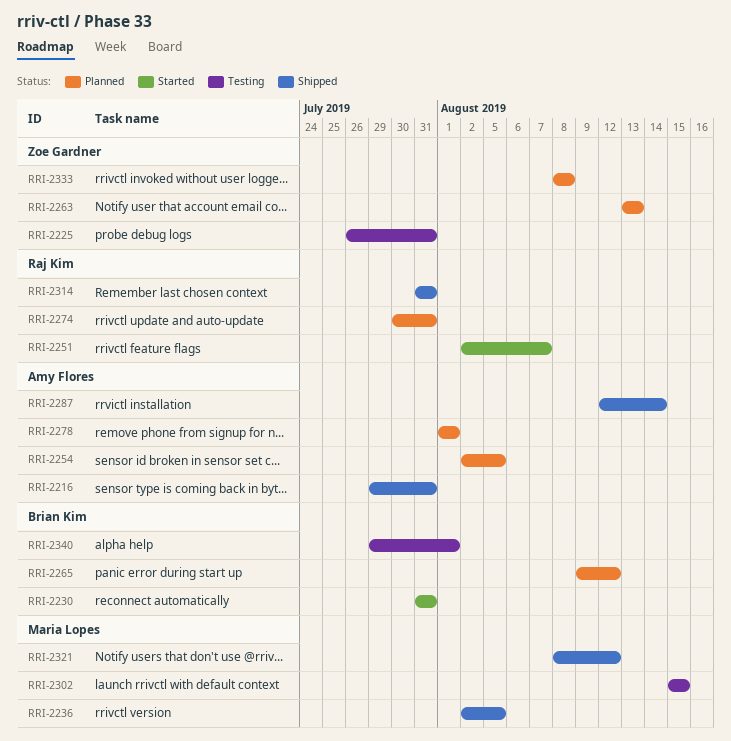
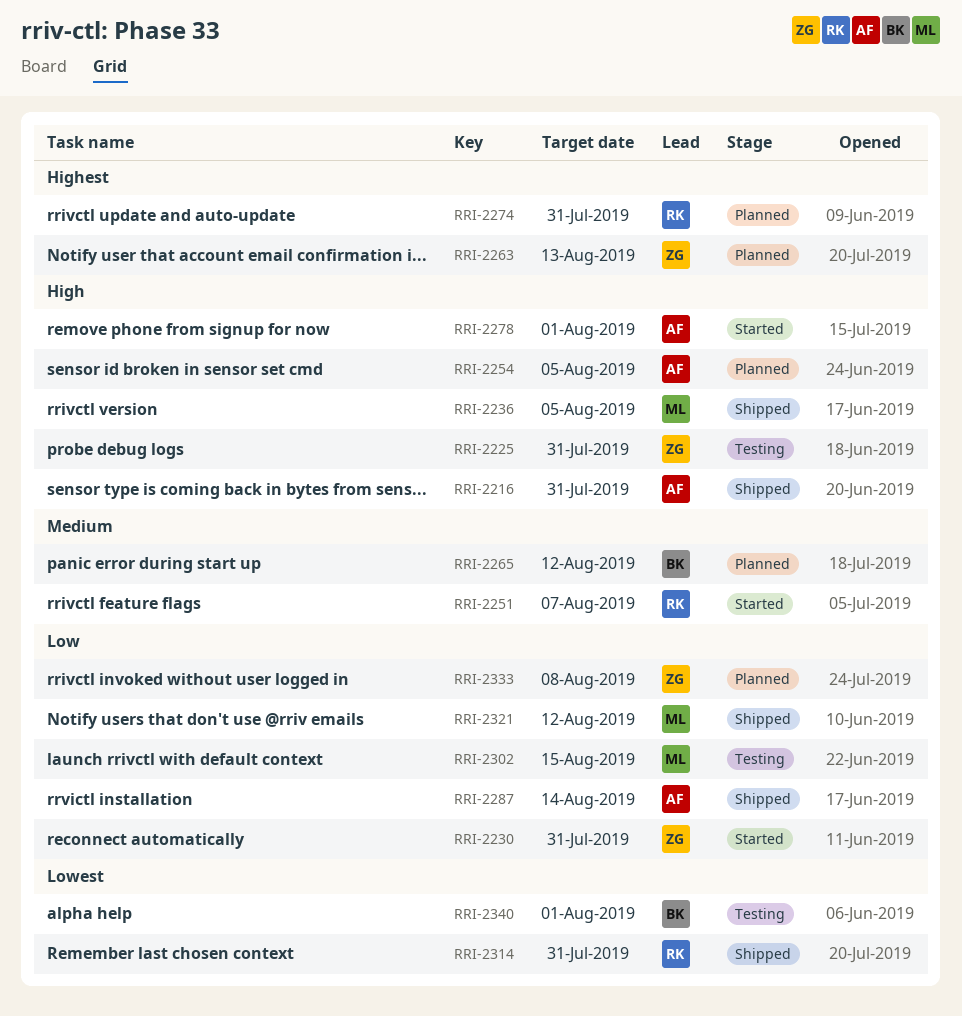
RRI-2230, owner: Brian Kim -> Zoe Gardner
RRI-2278, status: Planned -> Started

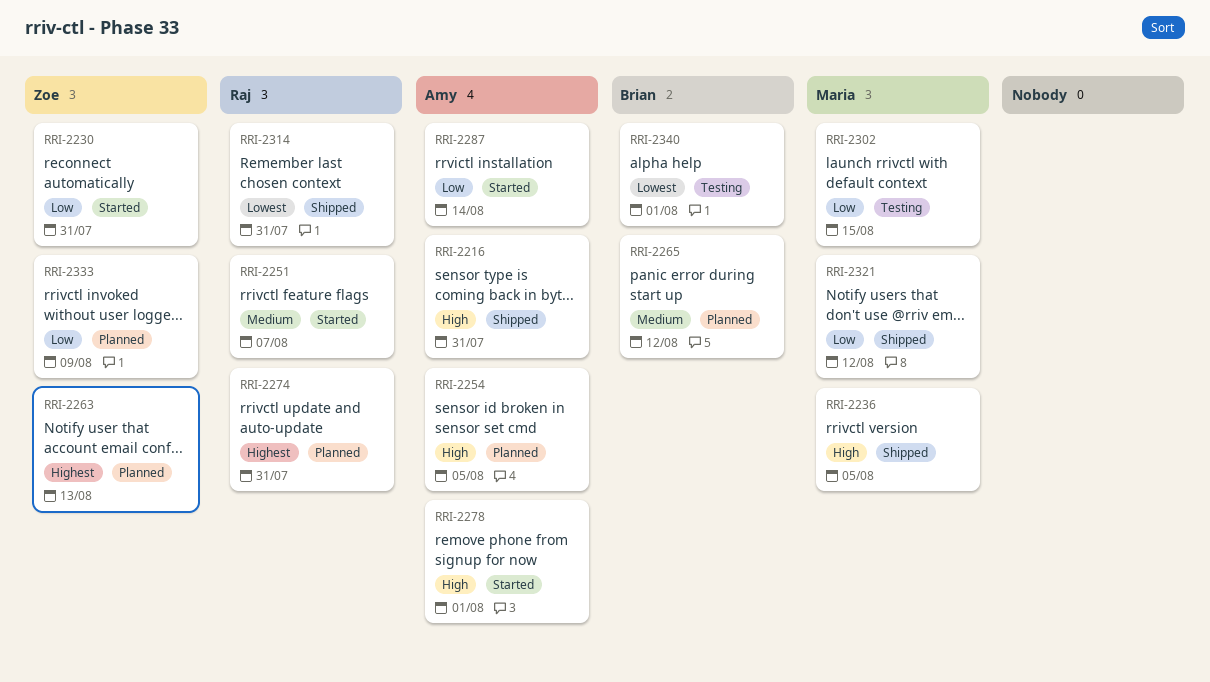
RRI-2225: present -> none
RRI-2287, status: Shipped -> Started
RRI-2333, due: Aug 8 -> Aug 9

